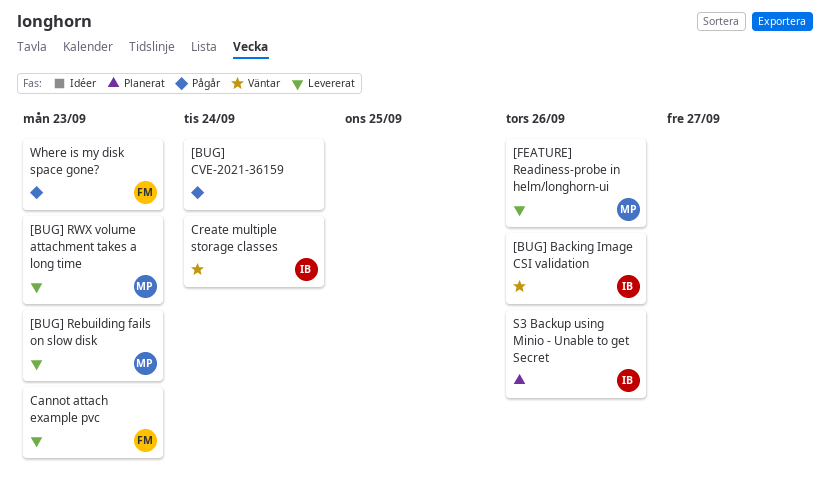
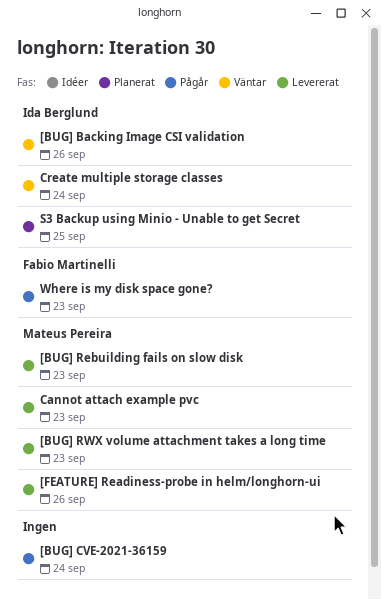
Cannot attach example pvc, owner: Fabio Martinelli -> Mateus Pereira
S3 Backup using Minio - Unable to get Secret, due: Sep 26 -> Sep 25

